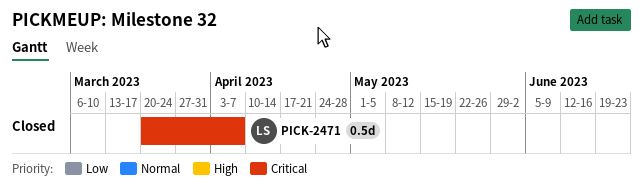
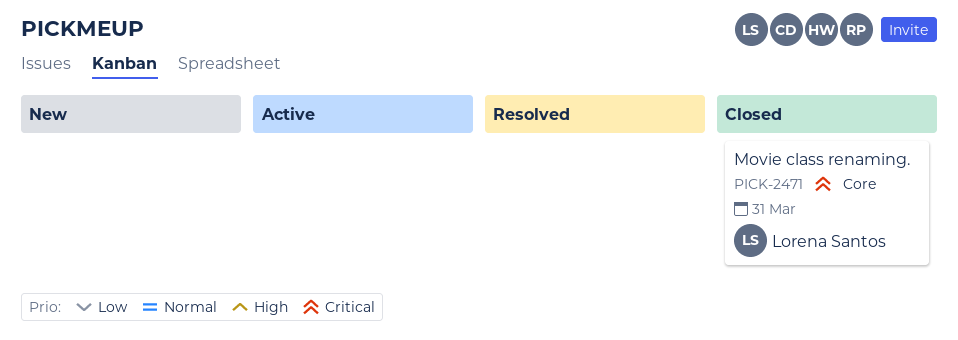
PICK-2471, due: Apr 7 -> Mar 31

